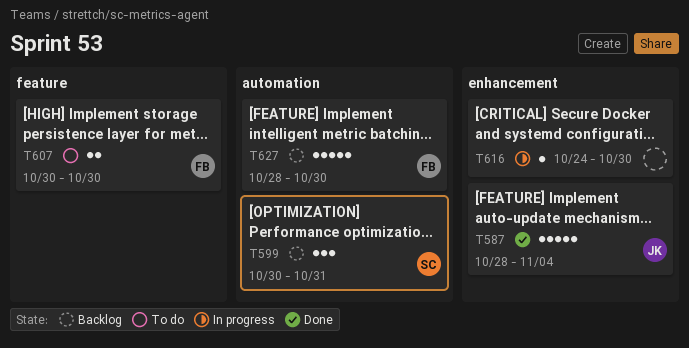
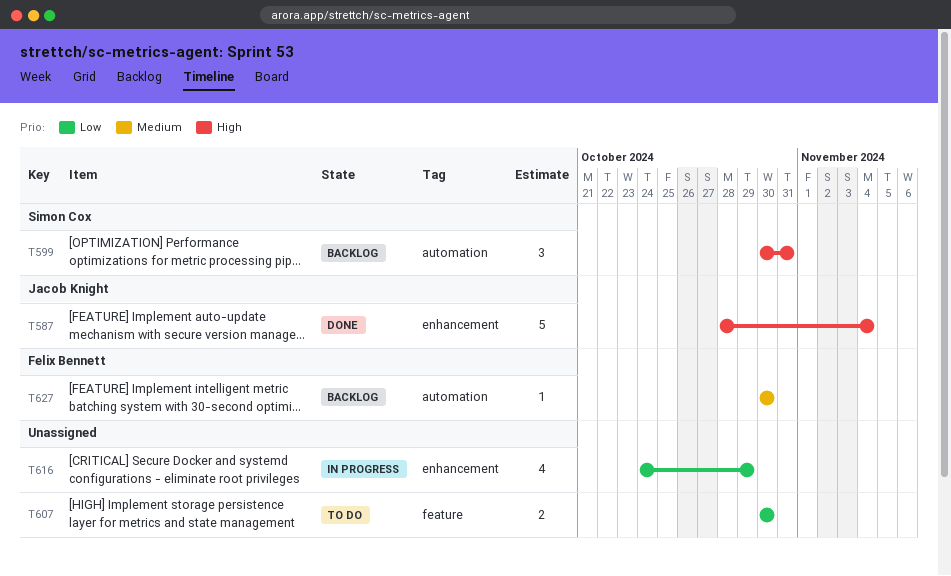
T607, owner: Felix Bennett -> none
T616, estimate: 1 -> 4
T616, due: Oct 30 -> Oct 29
T627, estimate: 5 -> 1
T627, start: Oct 28 -> Oct 30

